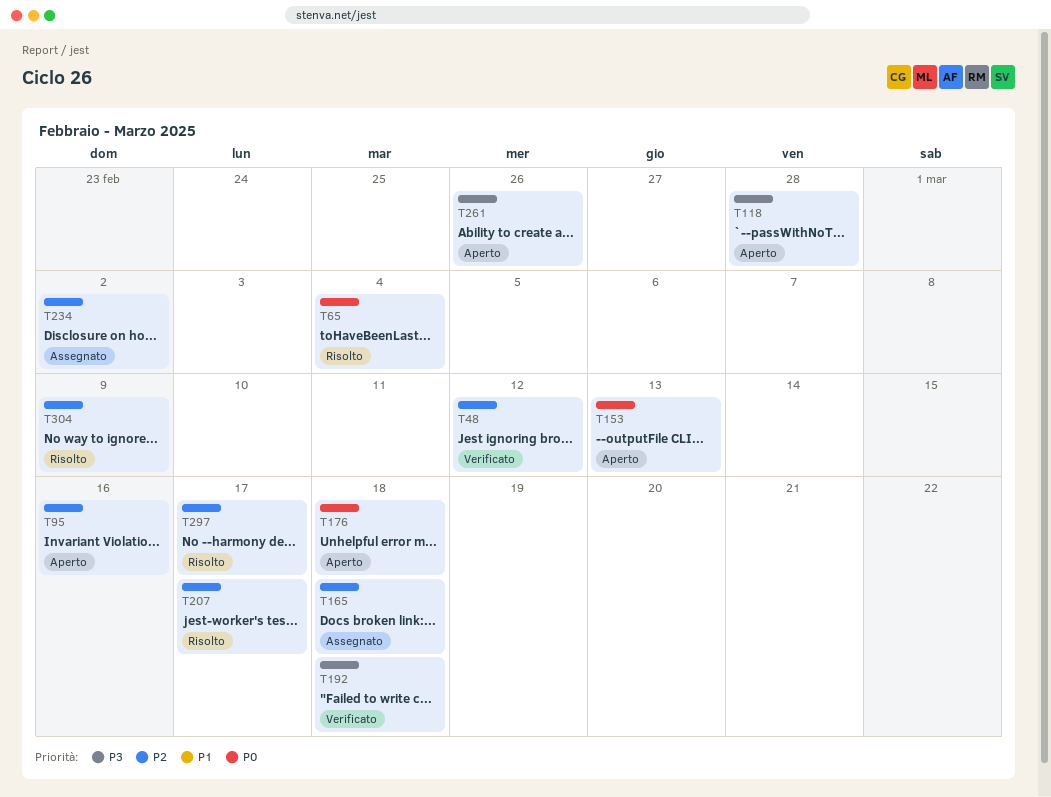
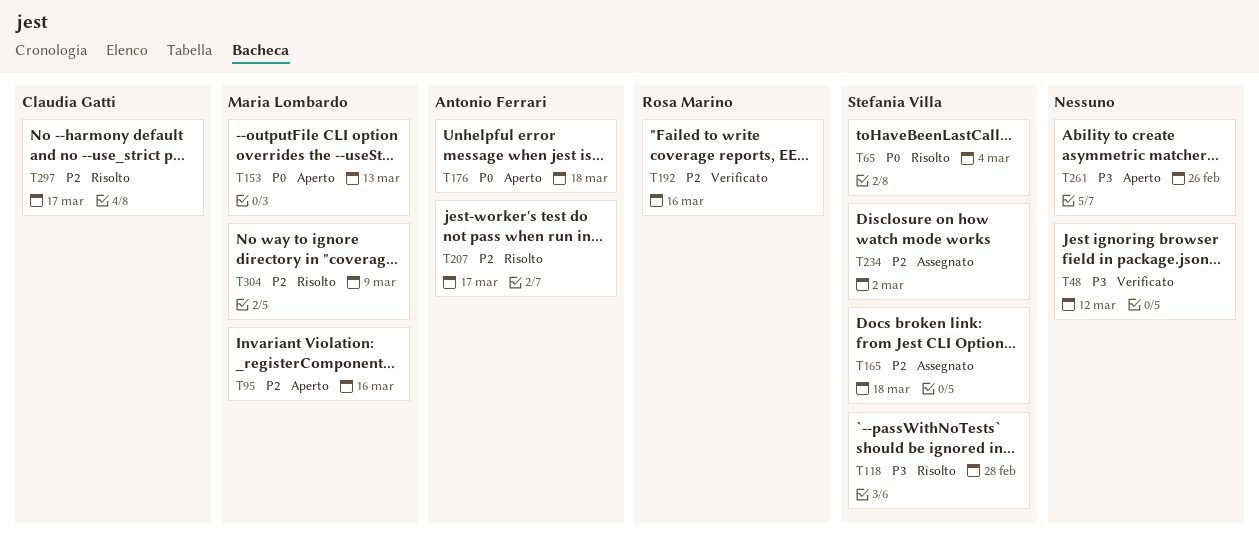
T48, priority: P2 -> P3
T118, status: Aperto -> Risolto
T192, priority: P3 -> P2
T192, due: Mar 18 -> Mar 16

